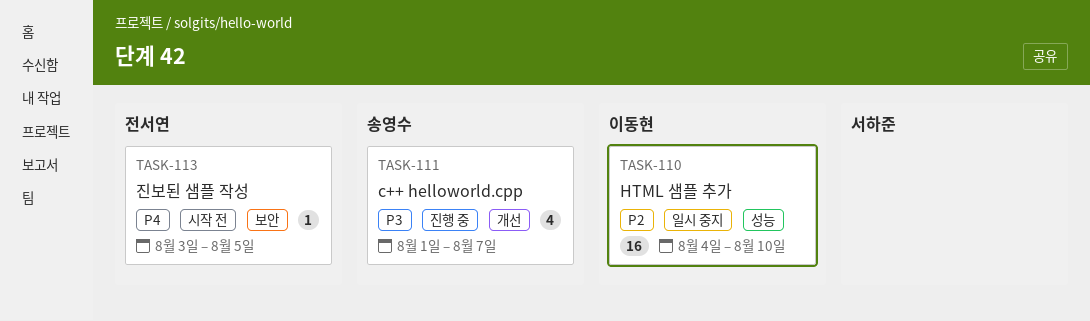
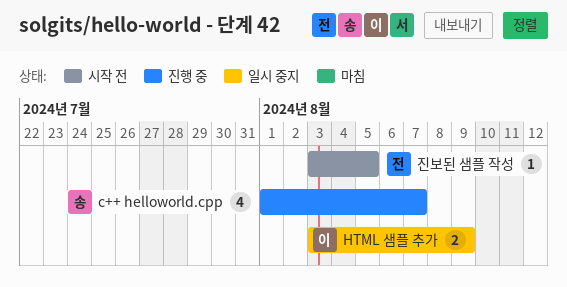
HTML 샘플 추가, estimate: 16 -> 2
HTML 샘플 추가, start: Aug 4 -> Aug 3
HTML 샘플 추가, due: Aug 10 -> Aug 9

